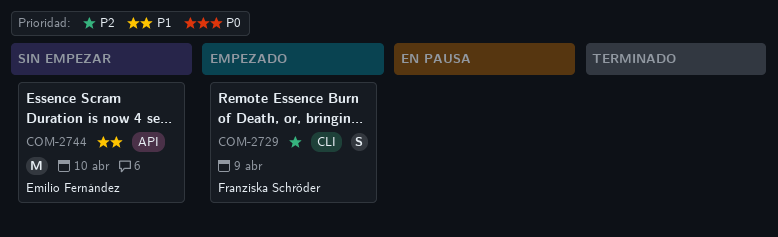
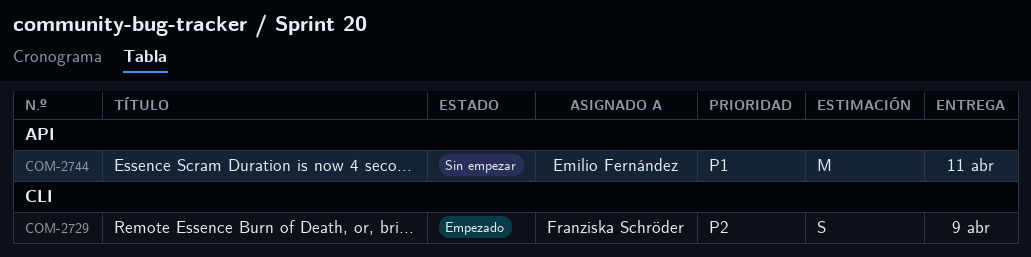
COM-2744, due: Apr 10 -> Apr 11

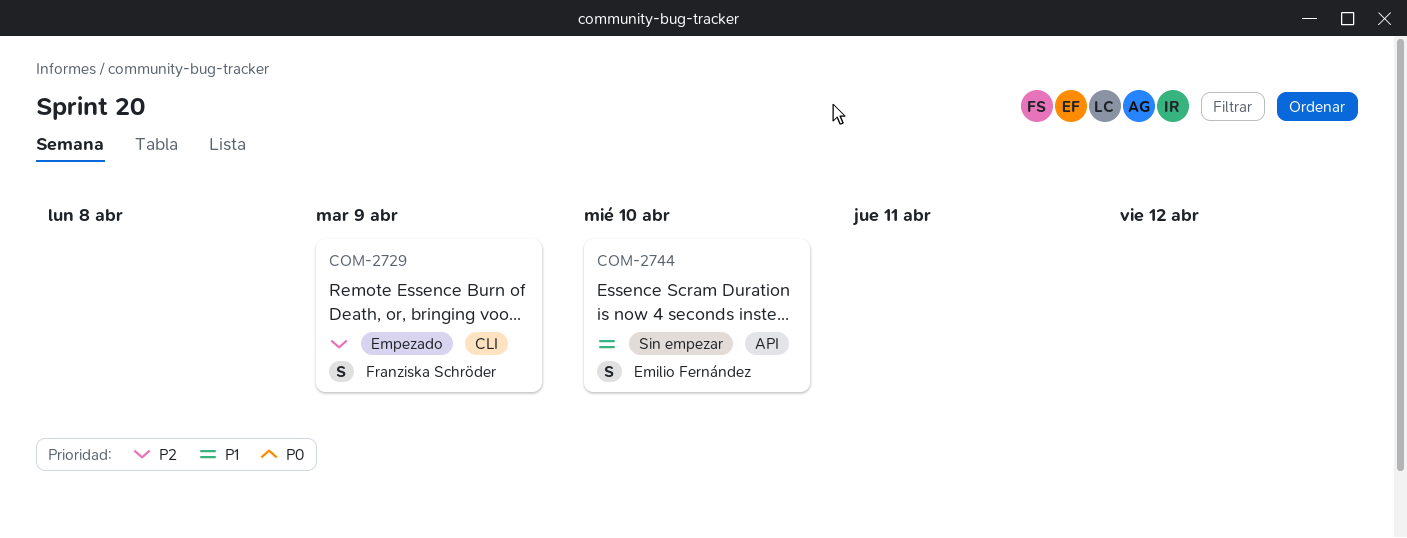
COM-2744, estimate: M -> S
COM-2744, due: Apr 11 -> Apr 10

